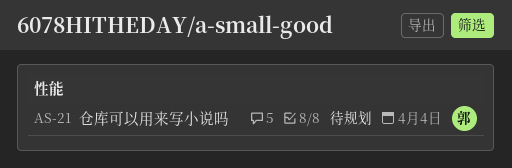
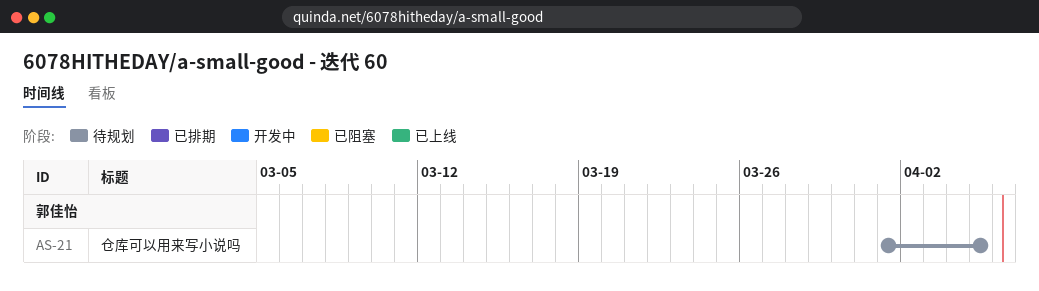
AS-21, due: Apr 4 -> Apr 5

